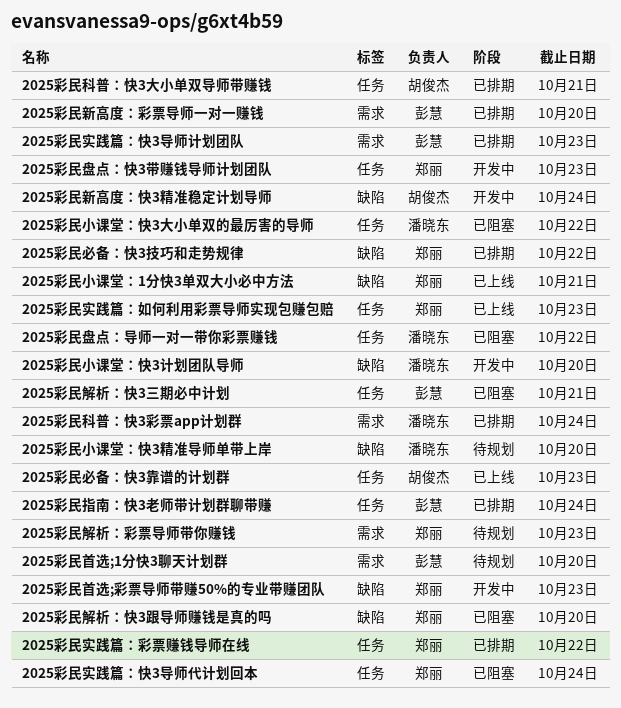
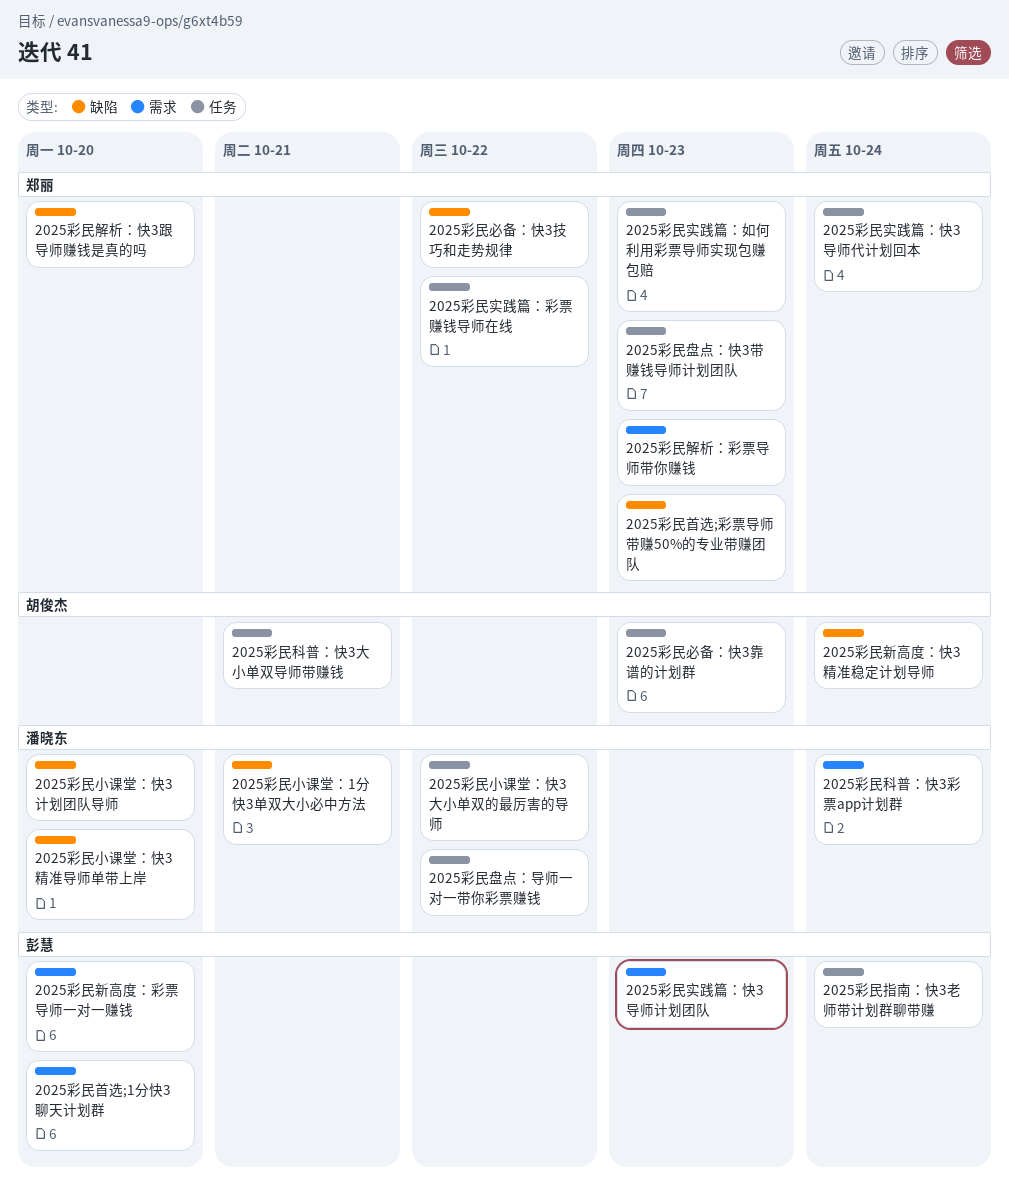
2025彩民小课堂：1分快3单双大小必中方法, owner: 郑丽 -> 潘晓东
2025彩民解析：快3三期必中计划: present -> none

